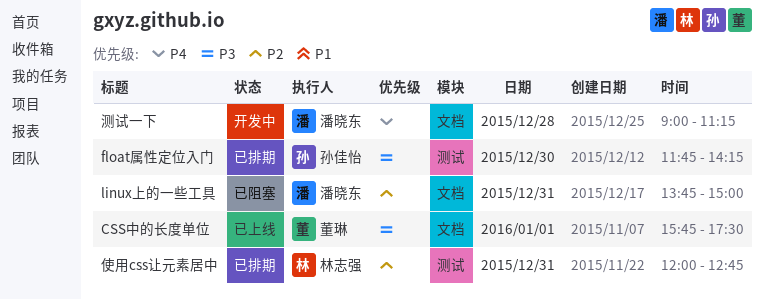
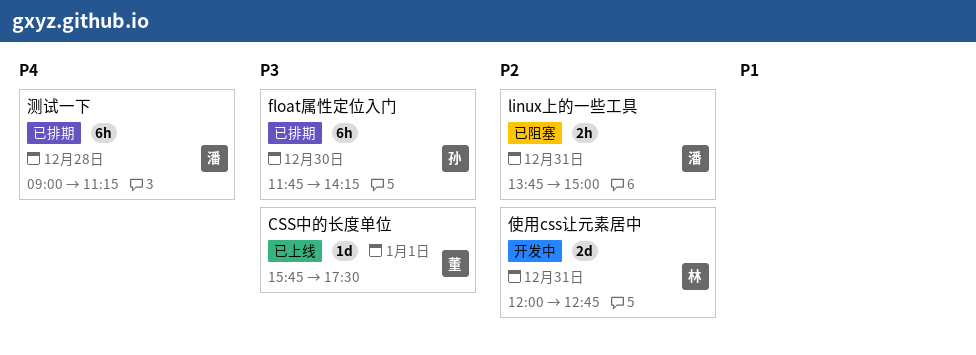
使用css让元素居中, status: 已排期 -> 开发中
测试一下, status: 开发中 -> 已排期

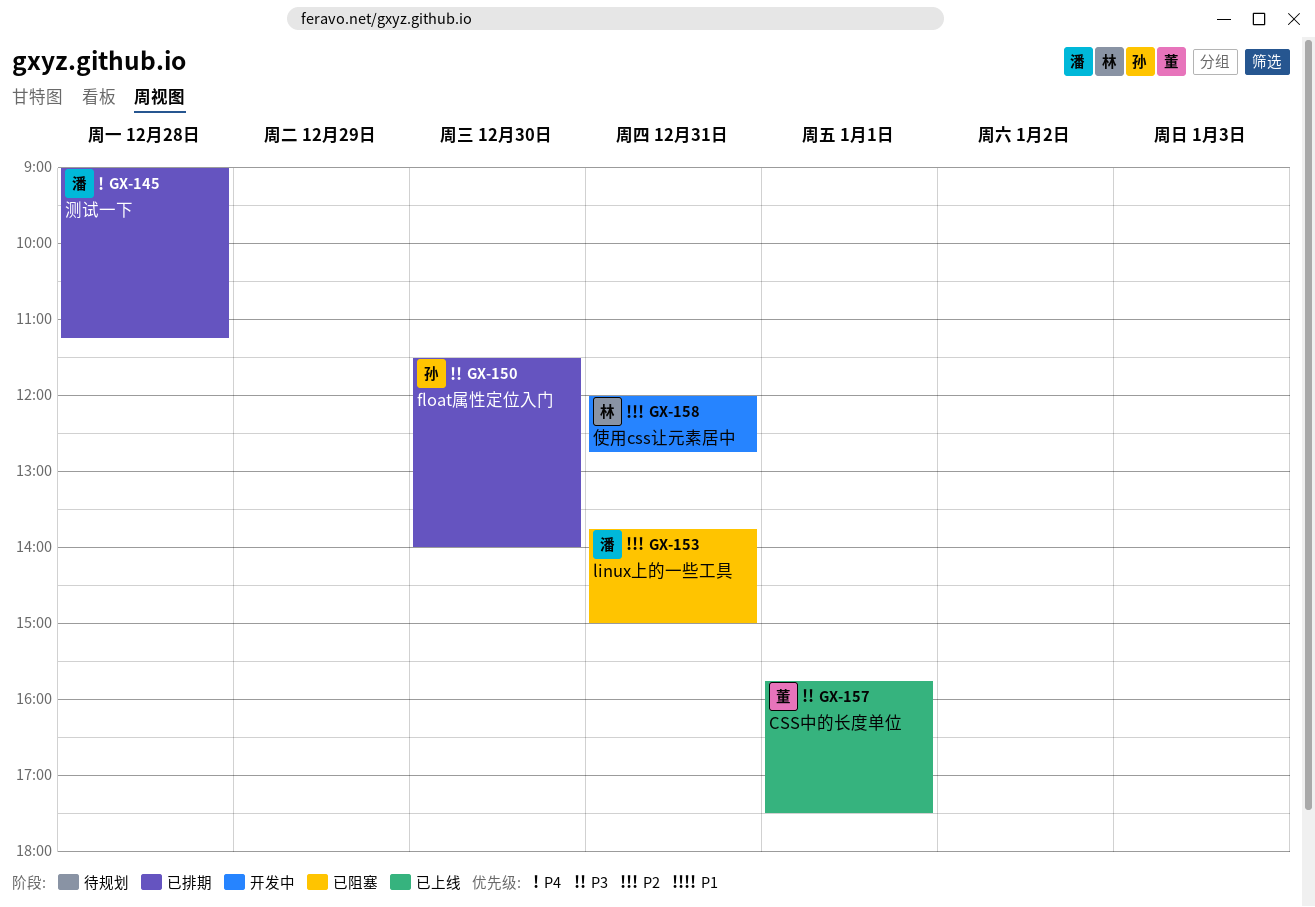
float属性定位入门, begins: 11:45 -> 11:30
float属性定位入门, ends: 14:15 -> 14:00

